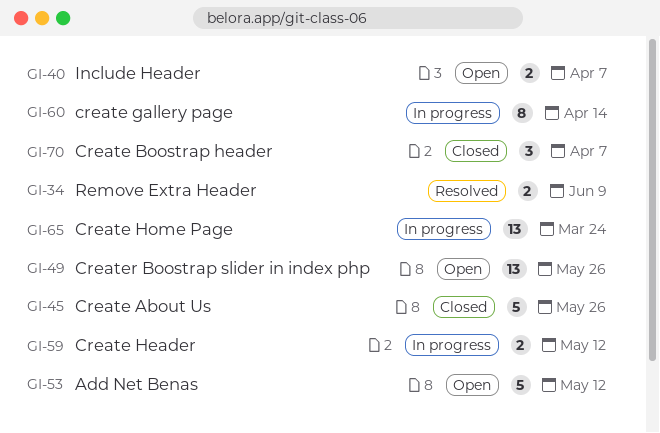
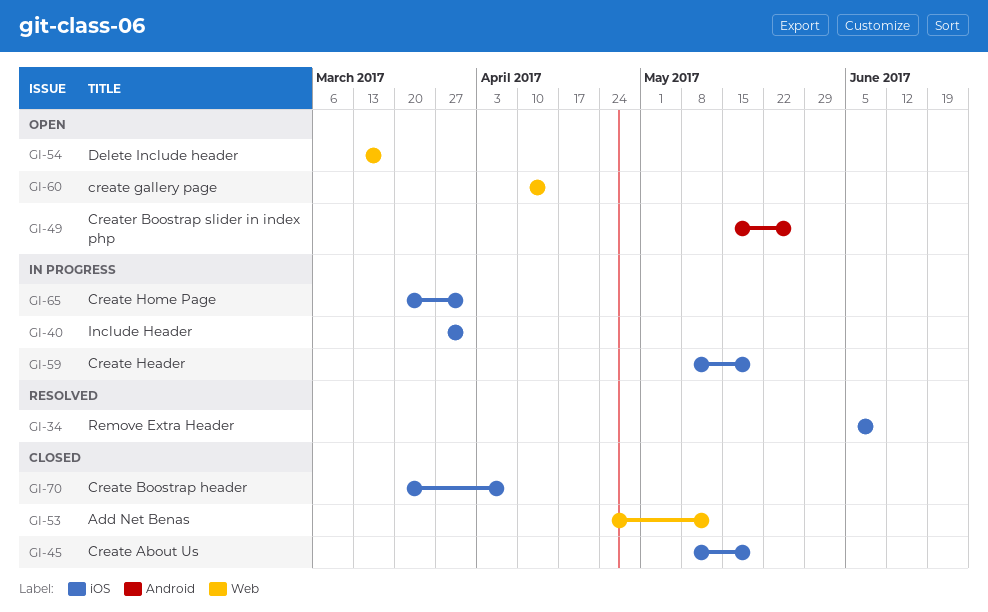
GI-40, status: Open -> In progress
GI-40, due: Apr 7 -> Mar 31
GI-45, due: May 26 -> May 19
GI-53, status: Open -> Closed
GI-54: none -> present
GI-59, due: May 12 -> May 19
GI-60, status: In progress -> Open
GI-65, due: Mar 24 -> Mar 31

